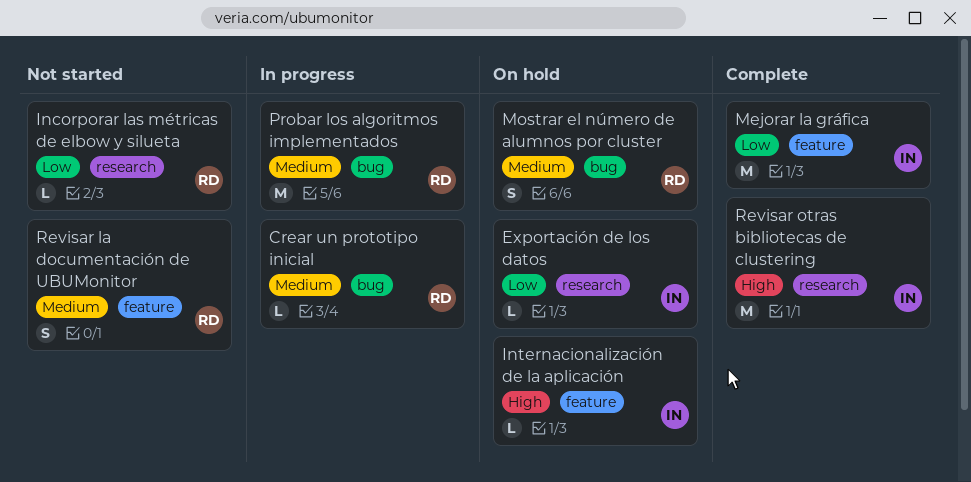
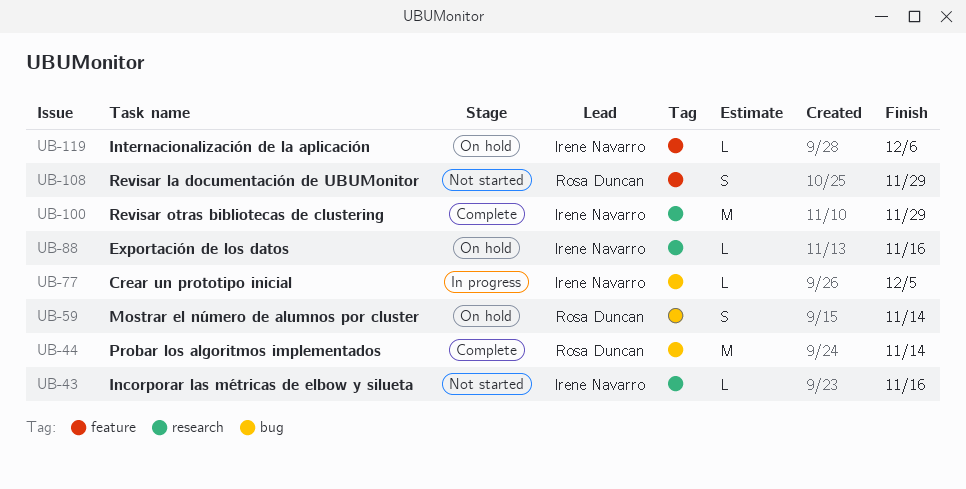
Crear un prototipo inicial, owner: Rosa Duncan -> Irene Navarro
Incorporar las métricas de elbow y silueta, owner: Rosa Duncan -> Irene Navarro
Mejorar la gráfica: present -> none
Probar los algoritmos implementados, status: In progress -> Complete

